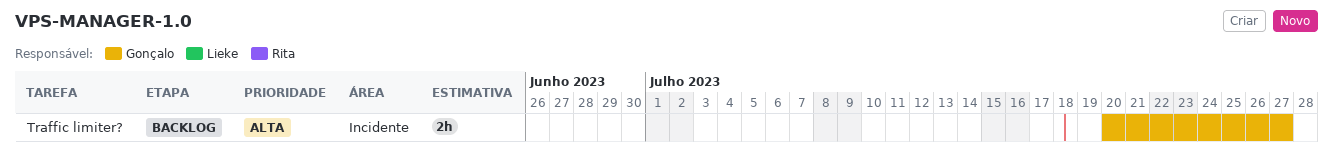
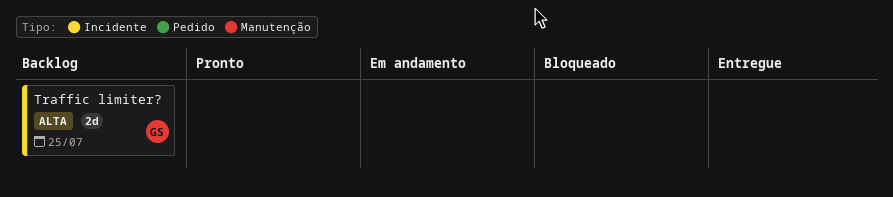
Traffic limiter?, estimate: 2h -> 2d
Traffic limiter?, due: Jul 27 -> Jul 25

